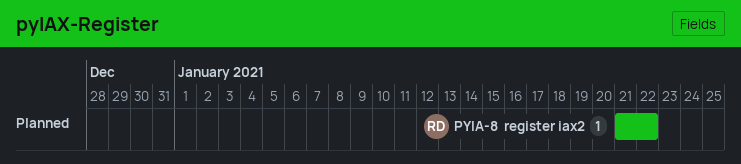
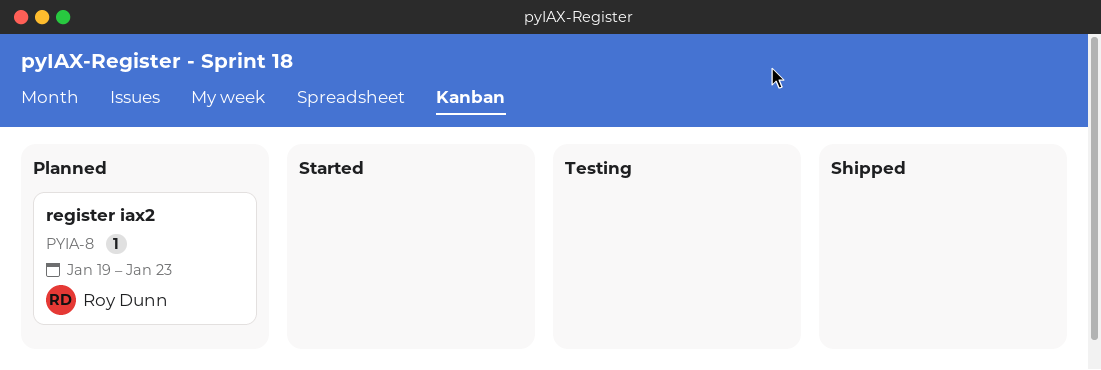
PYIA-8, start: Jan 21 -> Jan 19
PYIA-8, due: Jan 22 -> Jan 23

